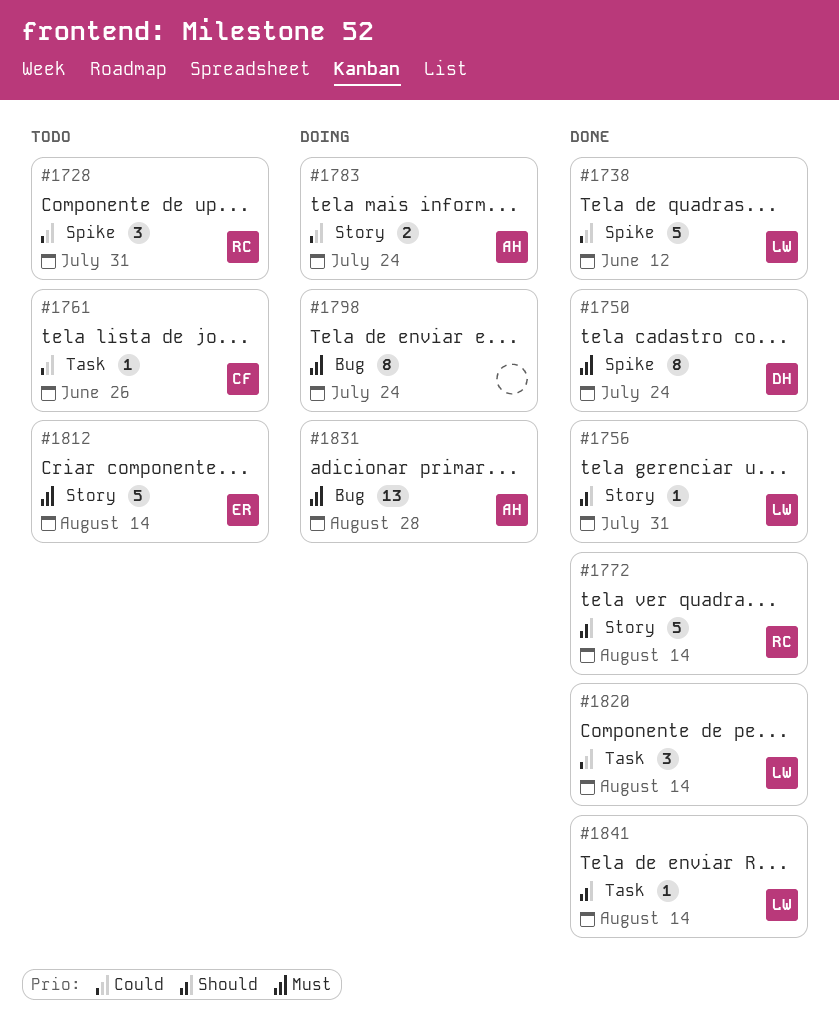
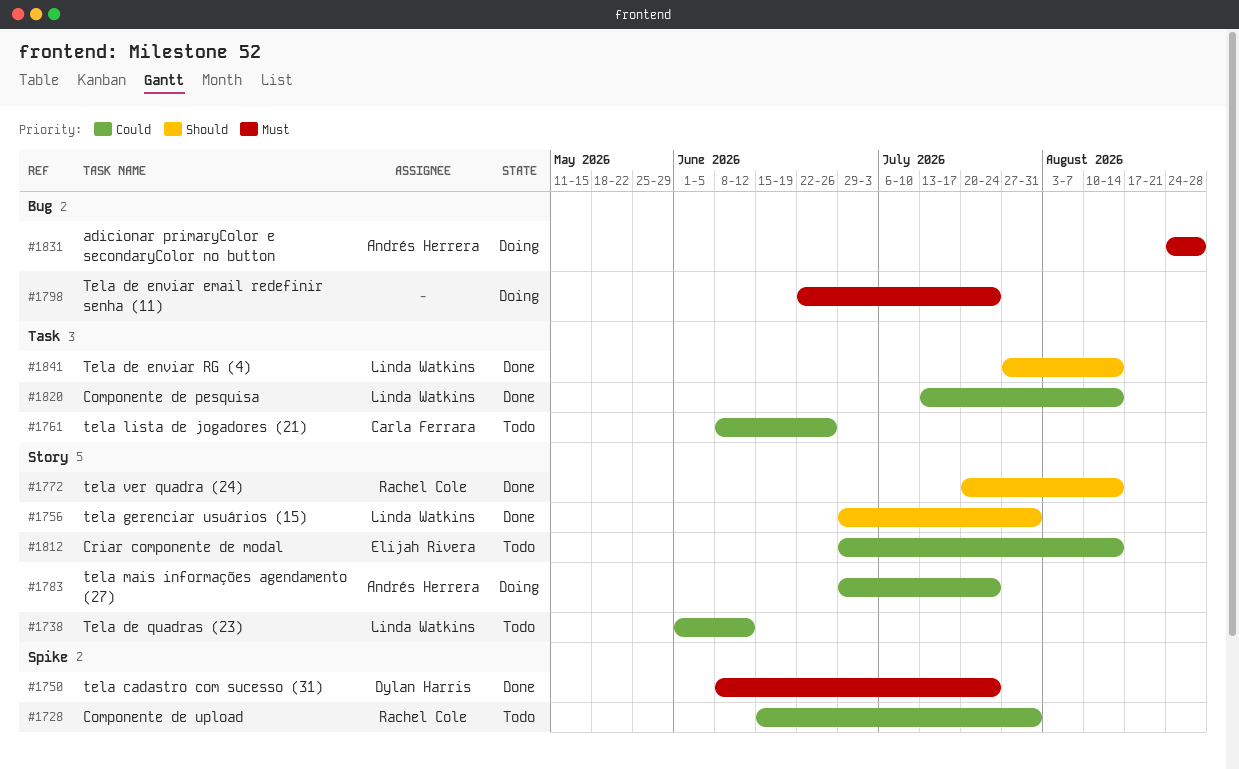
#1738, status: Done -> Todo
#1738, label: Spike -> Story
#1812, priority: Must -> Could

